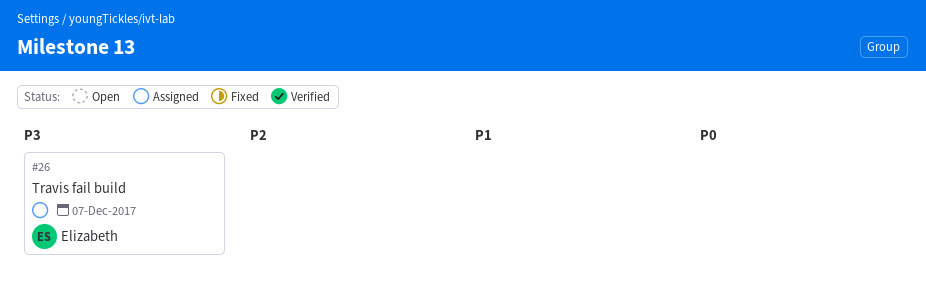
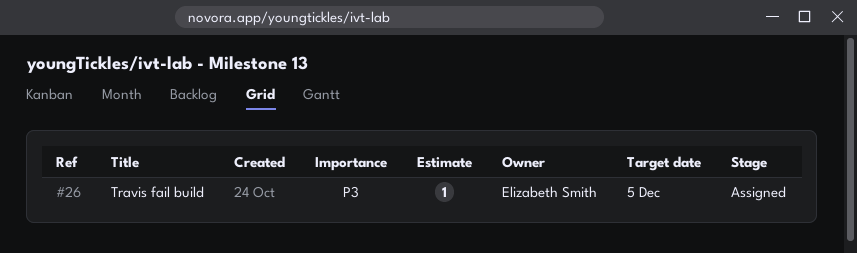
#26, due: Dec 7 -> Dec 5

